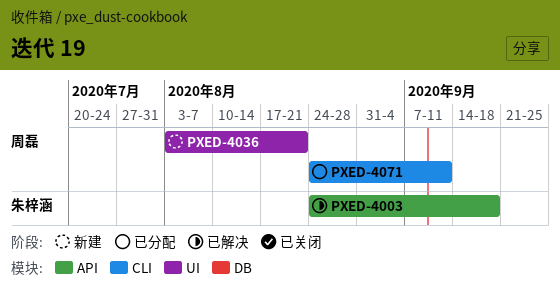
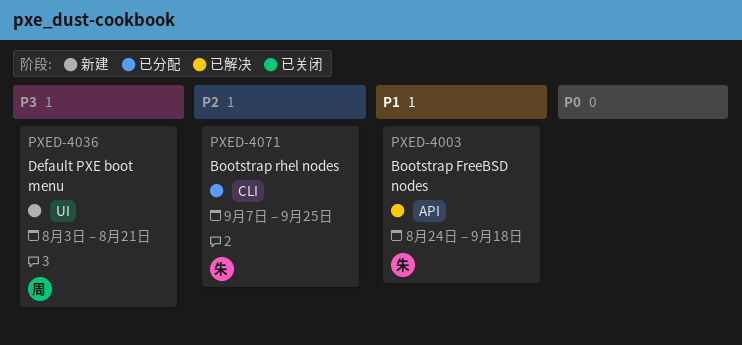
PXED-4071, owner: 周磊 -> 朱梓涵
PXED-4071, start: Aug 24 -> Sep 7
PXED-4071, due: Sep 11 -> Sep 25

